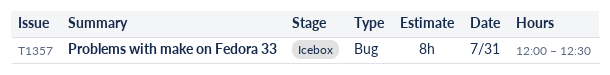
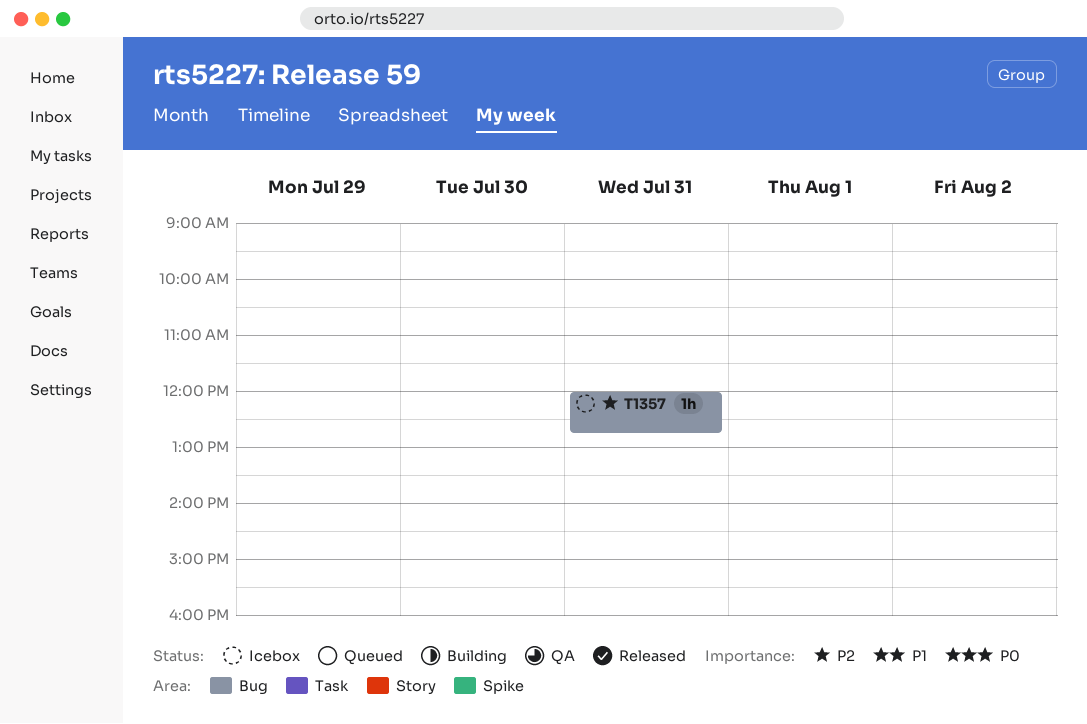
T1357, estimate: 8h -> 1h
T1357, ends: 12:30 -> 12:45

